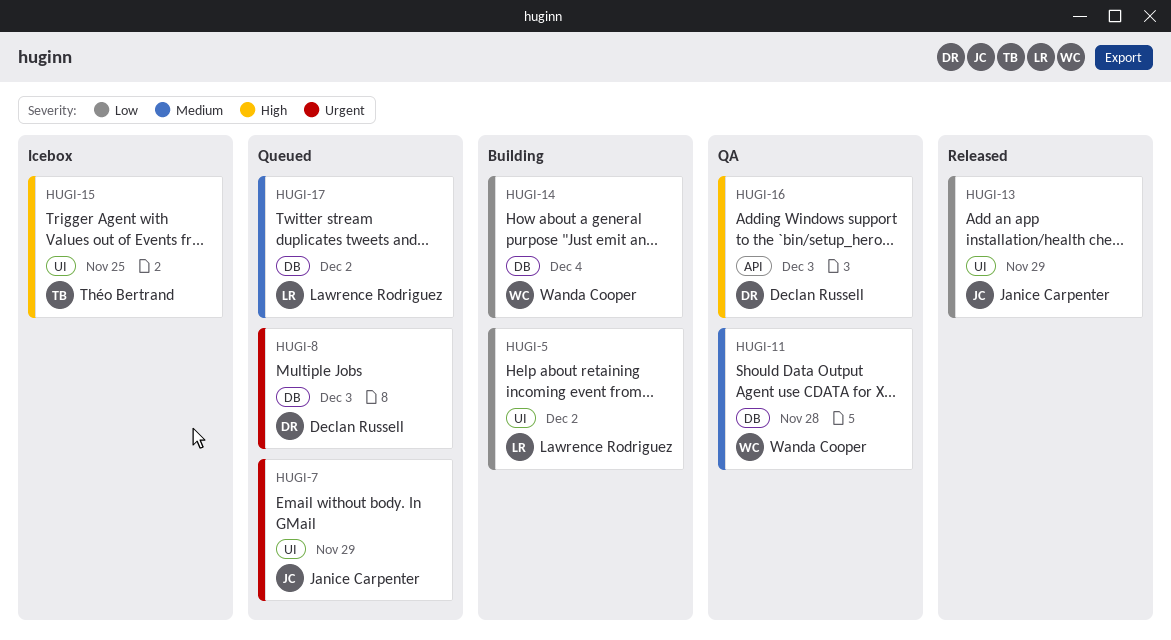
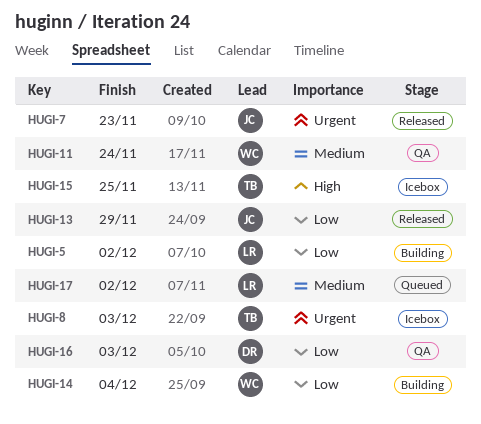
HUGI-7, status: Queued -> Released
HUGI-7, due: Nov 29 -> Nov 23
HUGI-8, status: Queued -> Icebox
HUGI-8, owner: Declan Russell -> Théo Bertrand
HUGI-11, due: Nov 28 -> Nov 24
HUGI-16, priority: High -> Low

